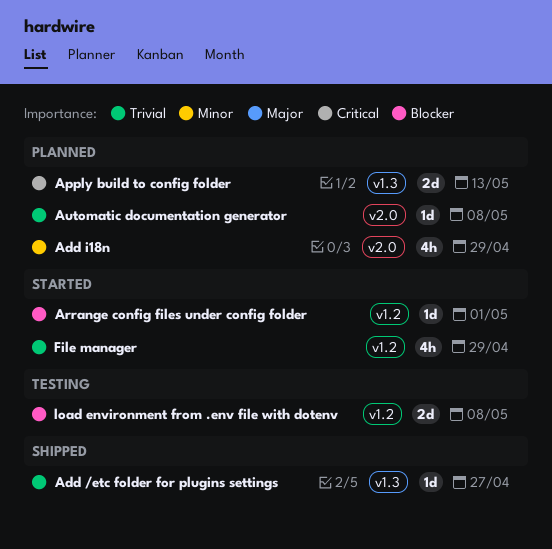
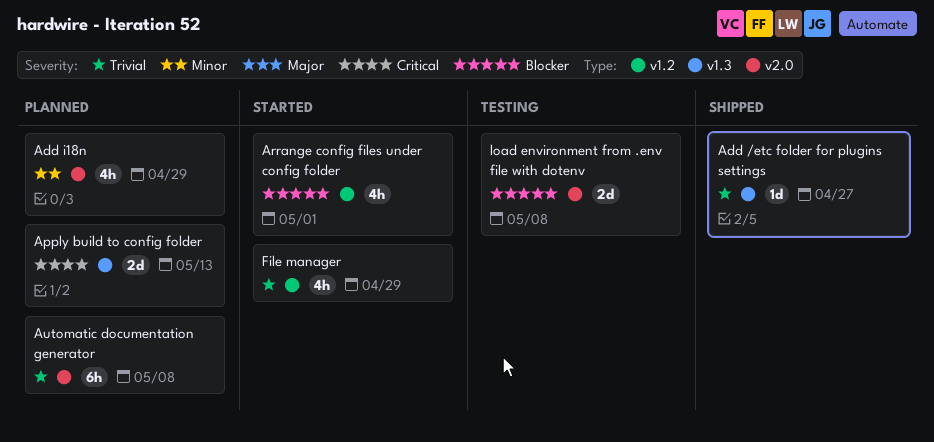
Arrange config files under config folder, estimate: 1d -> 4h
Automatic documentation generator, estimate: 1d -> 6h
load environment from .env file with dotenv, label: v1.2 -> v2.0

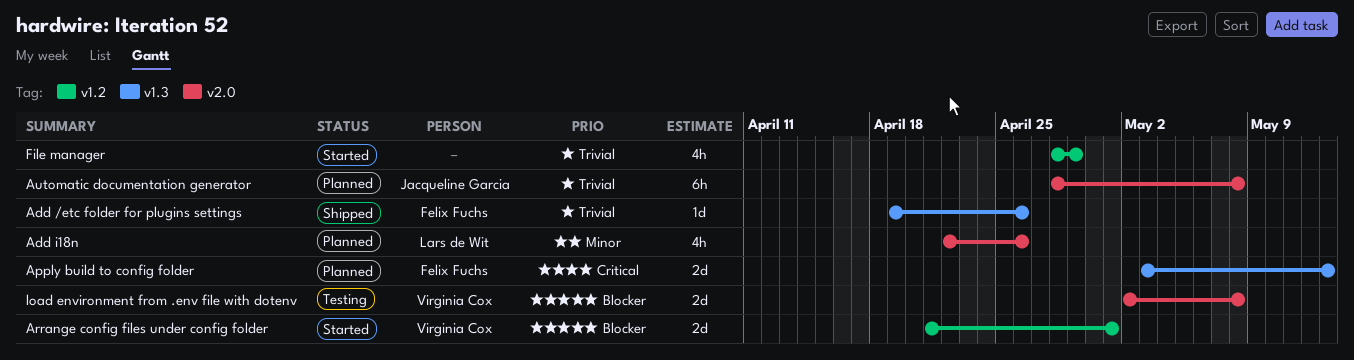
Add /etc folder for plugins settings, due: Apr 27 -> Apr 26
Add i18n, due: Apr 29 -> Apr 26
Arrange config files under config folder, estimate: 4h -> 2d

